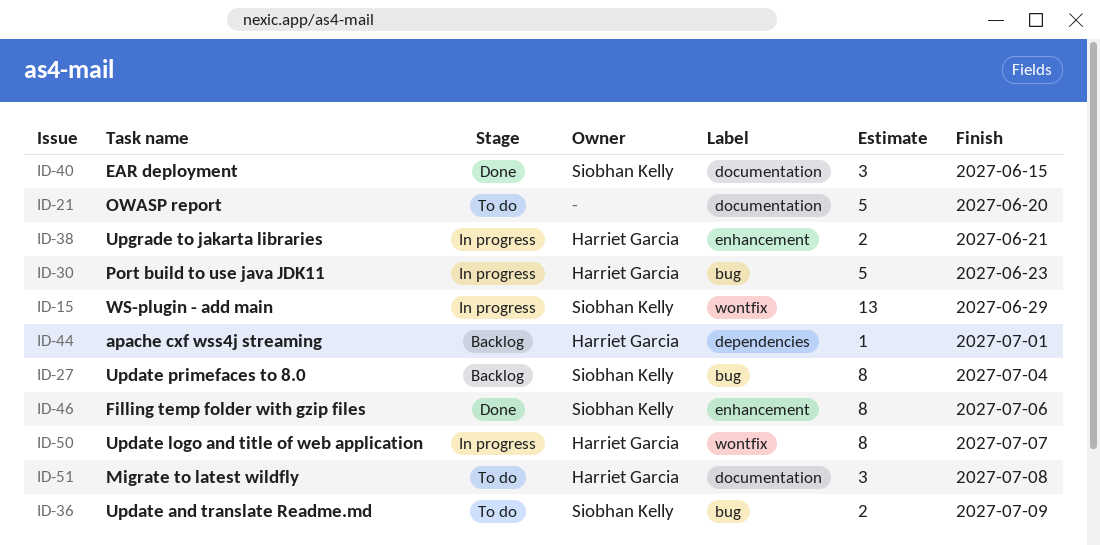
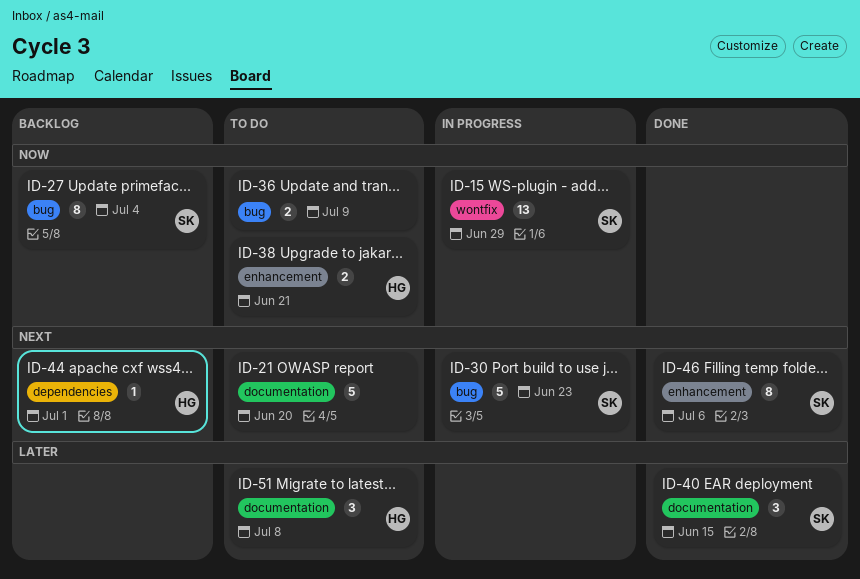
ID-30, owner: Harriet Garcia -> Siobhan Kelly
ID-36, owner: Siobhan Kelly -> none
ID-38, status: In progress -> To do
ID-50: present -> none

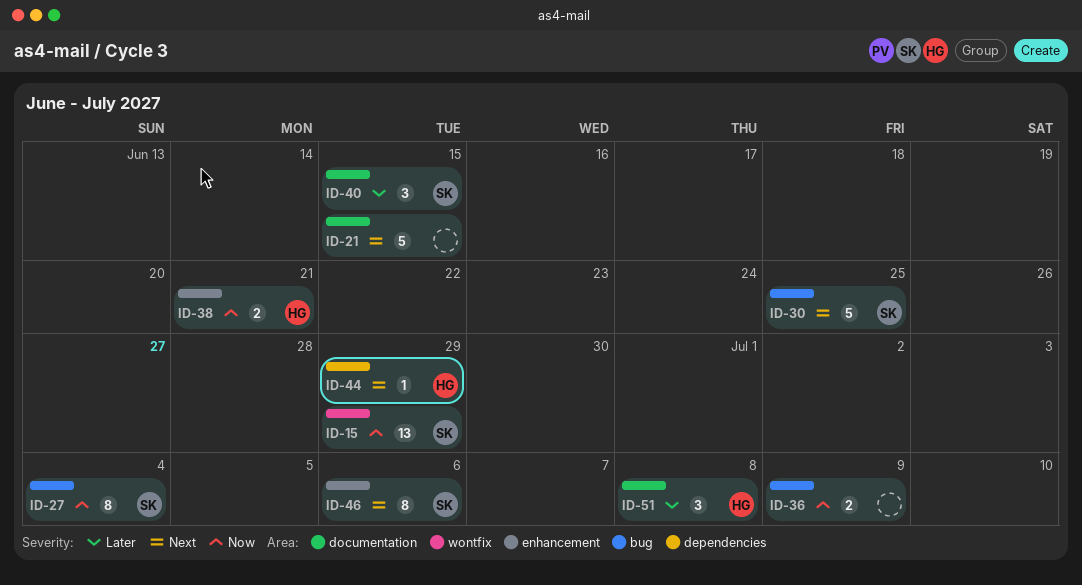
ID-21, due: Jun 20 -> Jun 15
ID-30, due: Jun 23 -> Jun 25
ID-44, due: Jul 1 -> Jun 29

